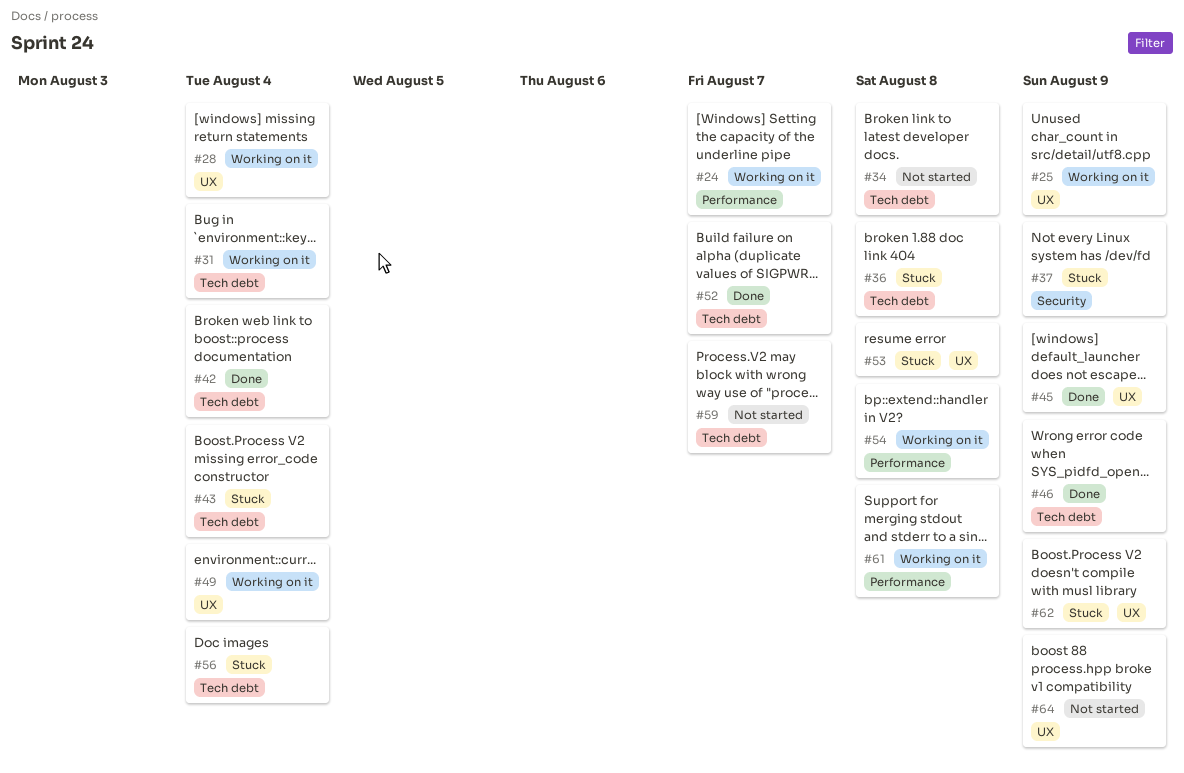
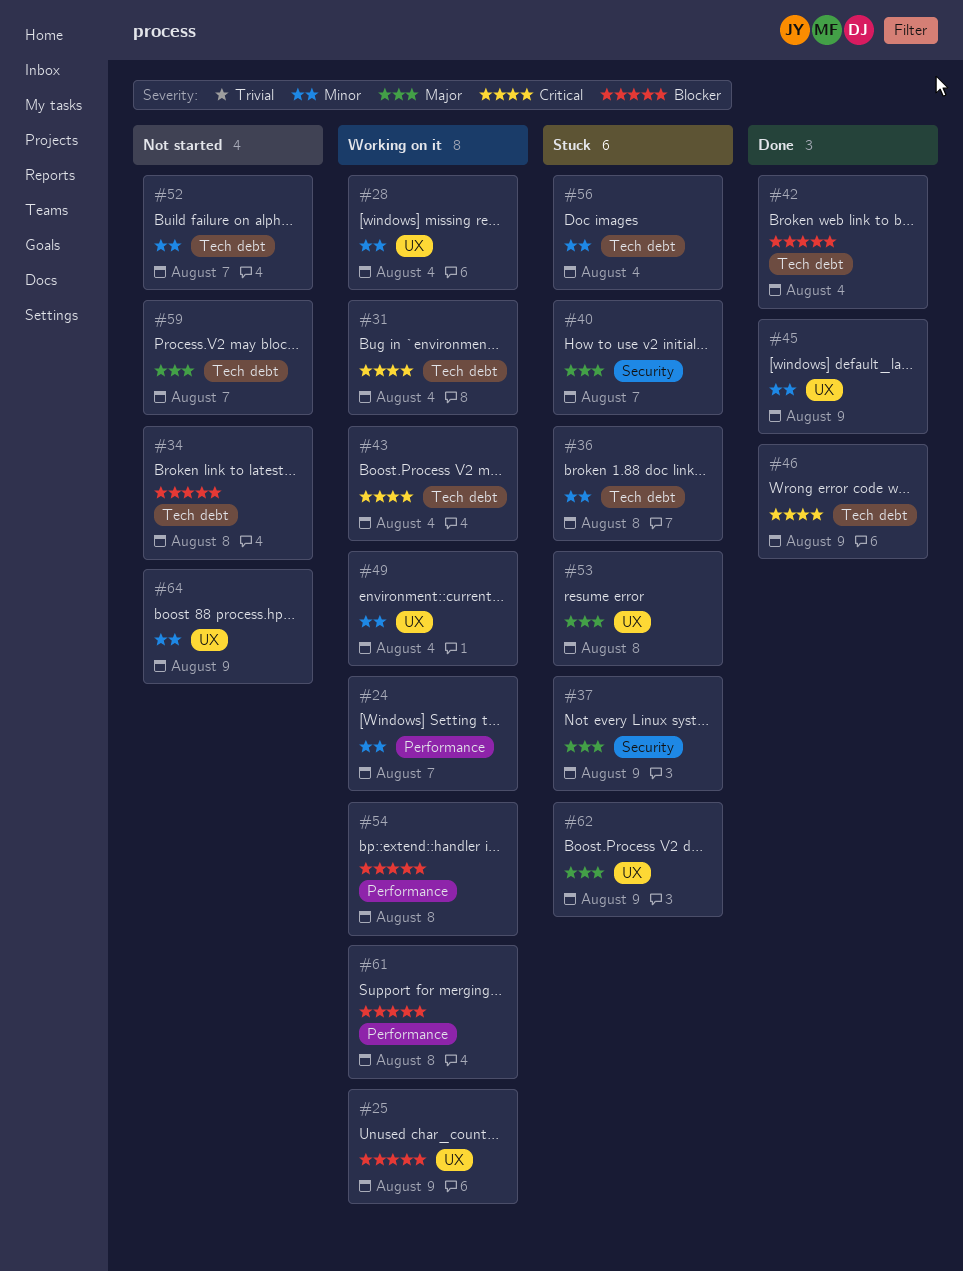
#40: none -> present
#43, status: Stuck -> Working on it
#52, status: Done -> Not started

